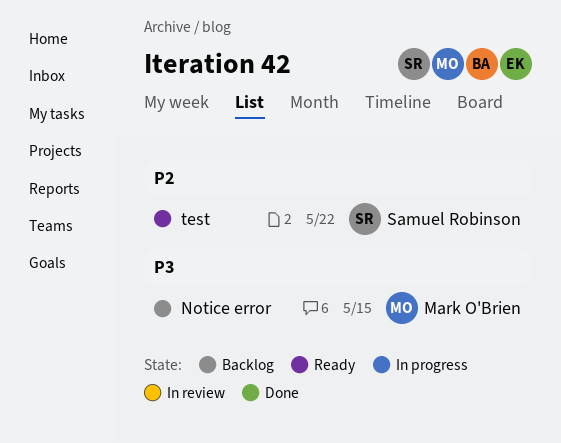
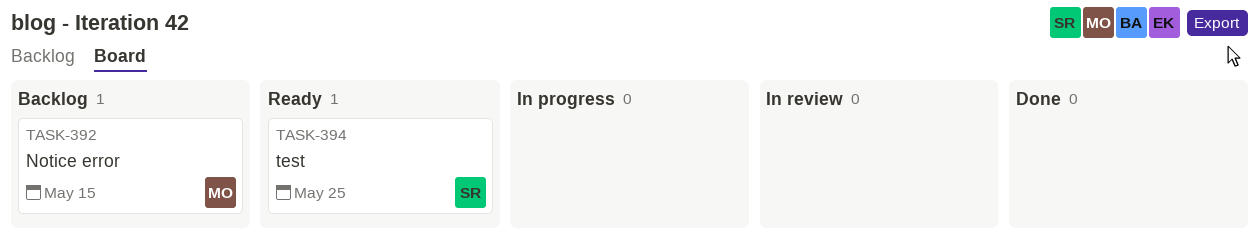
test, due: May 22 -> May 25

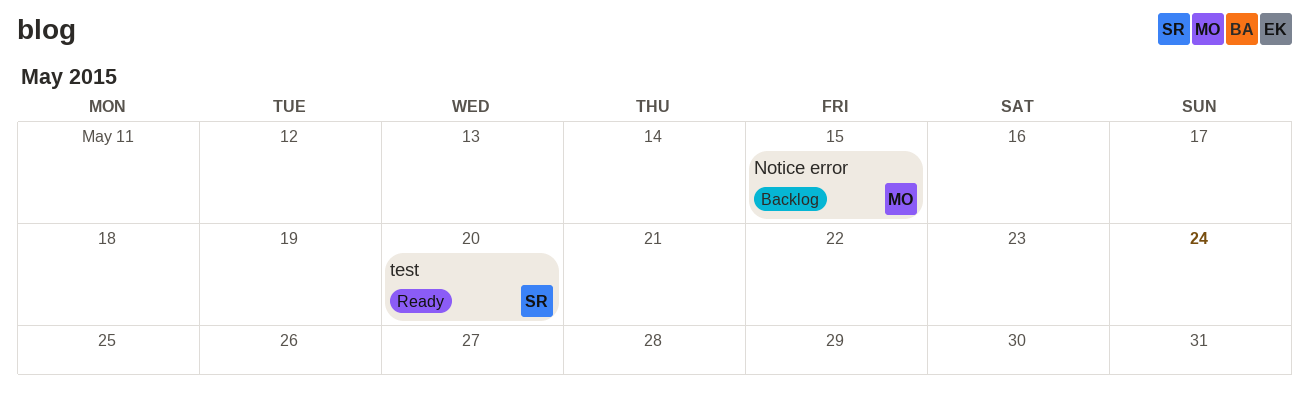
test, due: May 25 -> May 20

